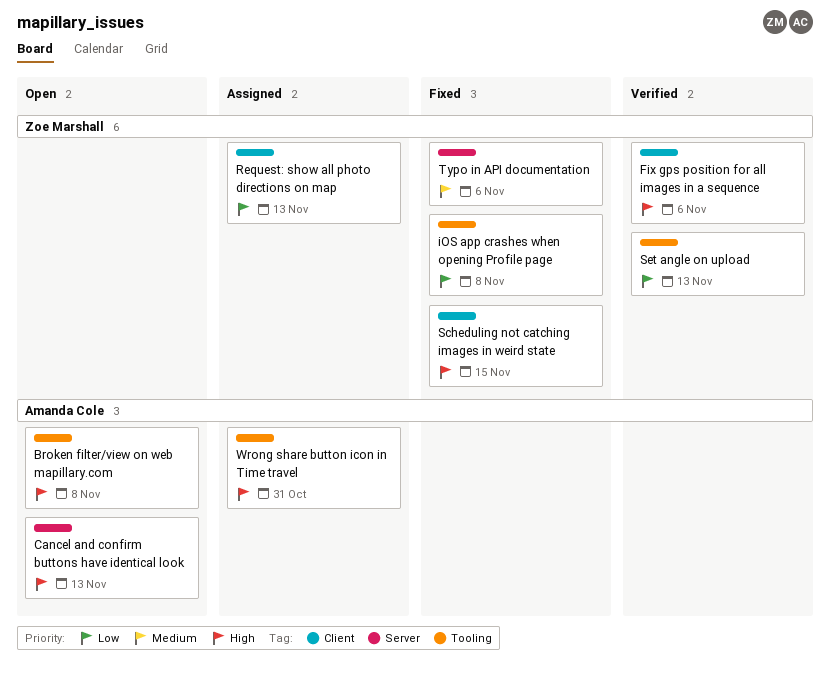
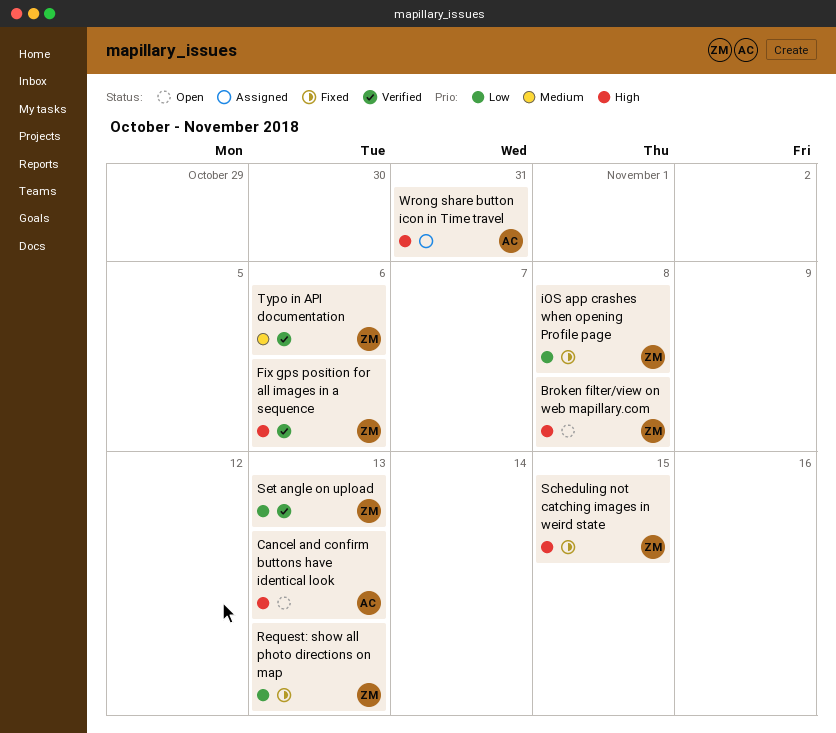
Broken filter/view on web mapillary.com, owner: Amanda Cole -> Zoe Marshall
Request: show all photo directions on map, status: Assigned -> Fixed
Typo in API documentation, status: Fixed -> Verified

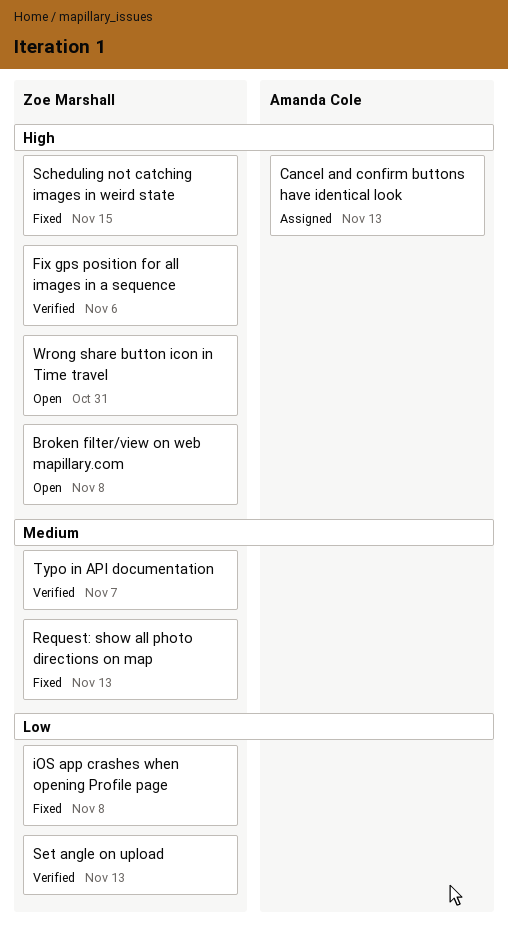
Cancel and confirm buttons have identical look, status: Open -> Assigned
Request: show all photo directions on map, priority: Low -> Medium
Typo in API documentation, due: Nov 6 -> Nov 7
Wrong share button icon in Time travel, status: Assigned -> Open
Wrong share button icon in Time travel, owner: Amanda Cole -> Zoe Marshall

